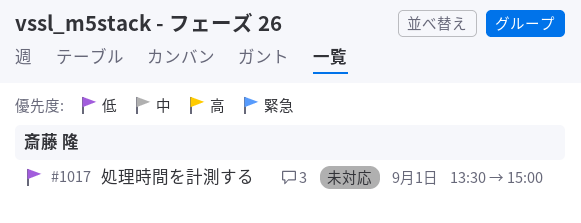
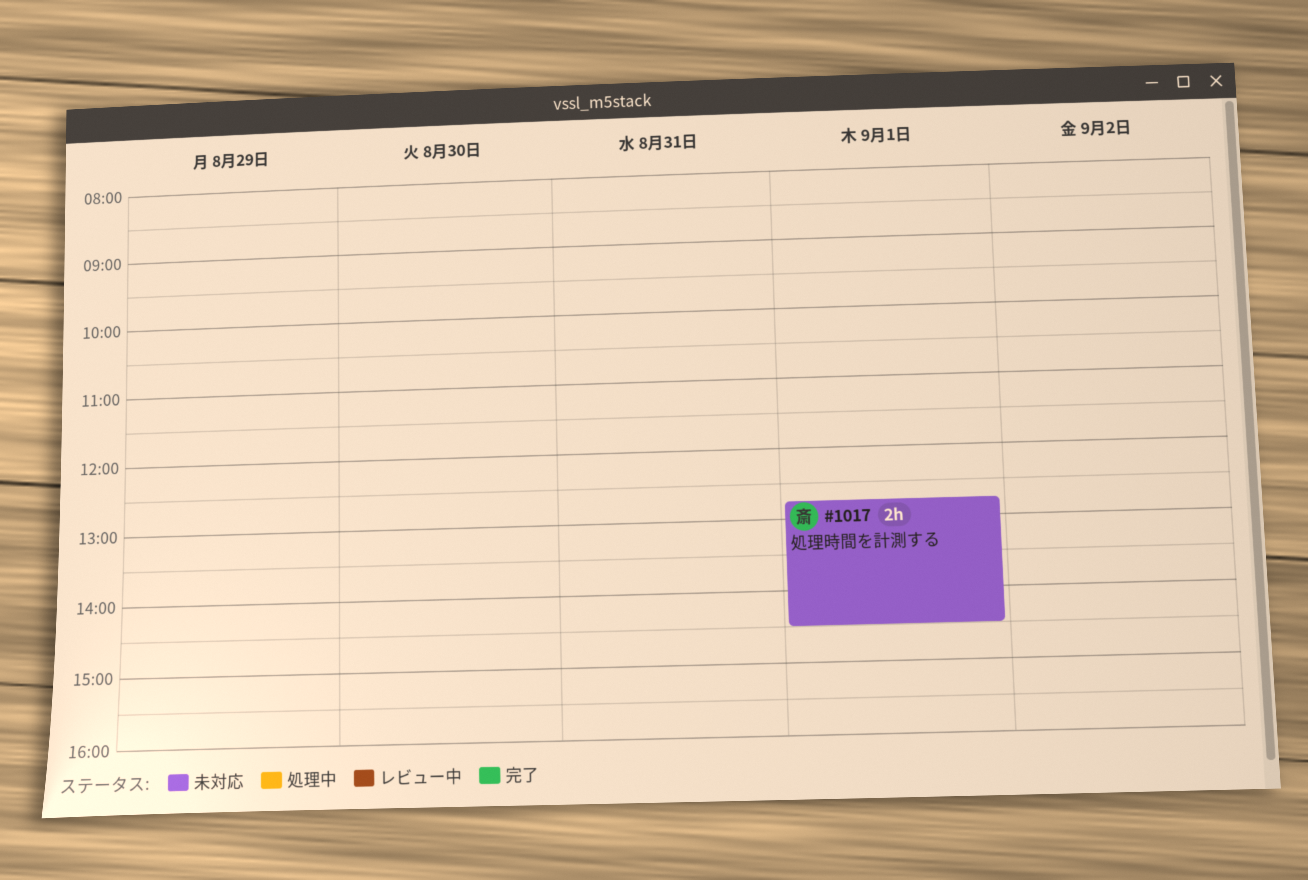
#1017, begins: 13:30 -> 12:45
#1017, ends: 15:00 -> 14:30

